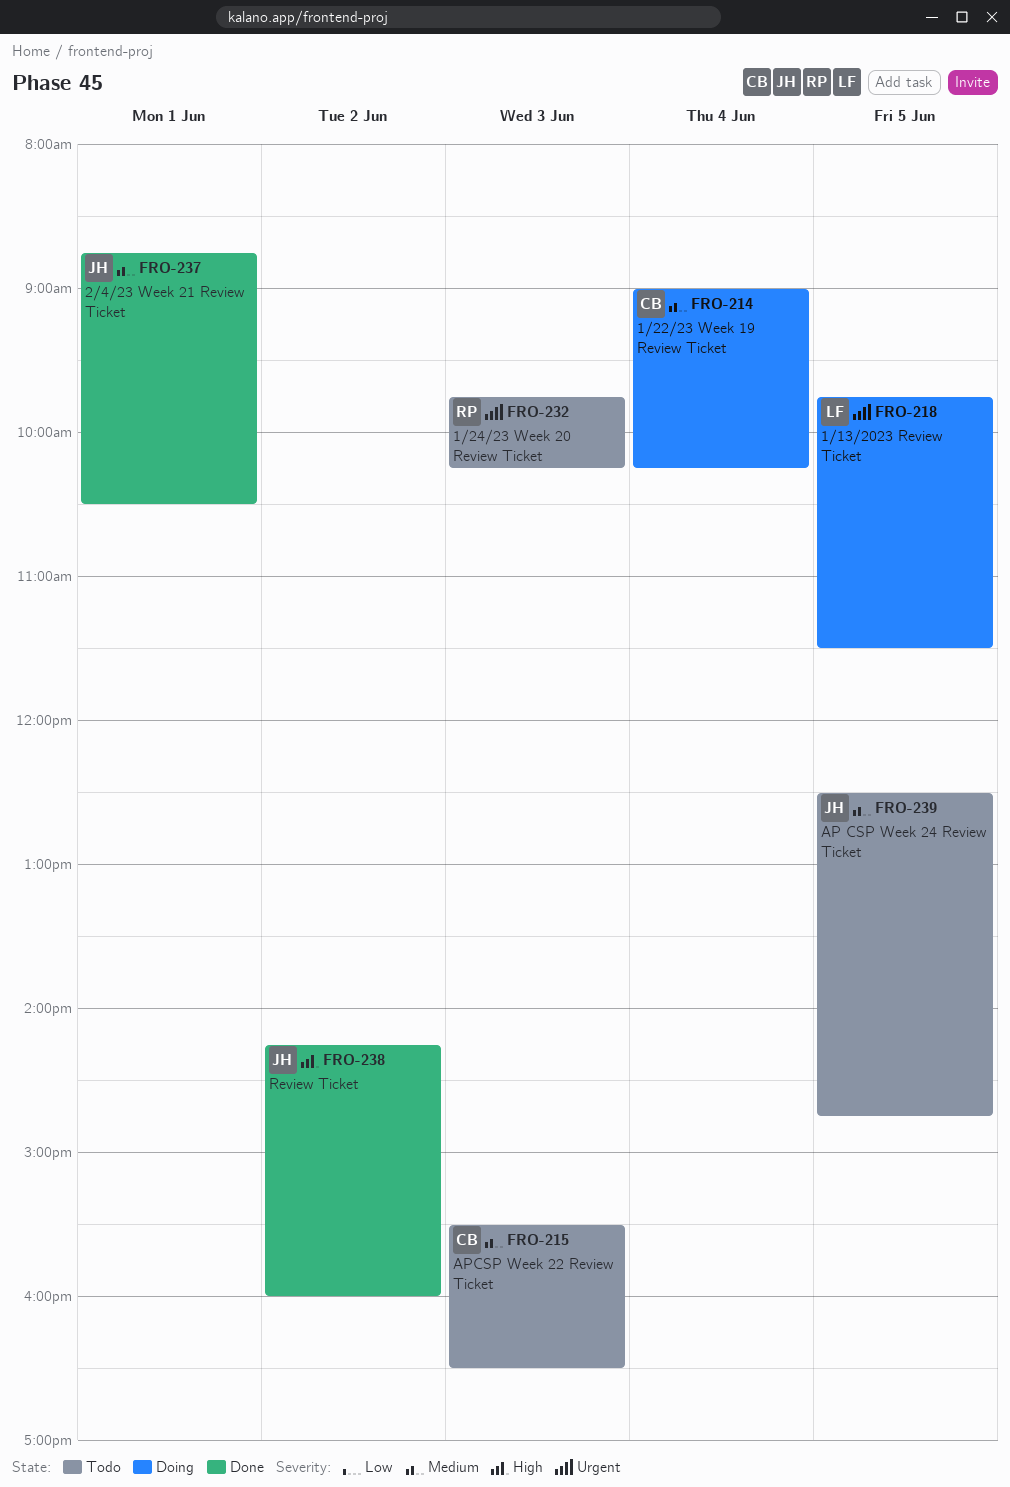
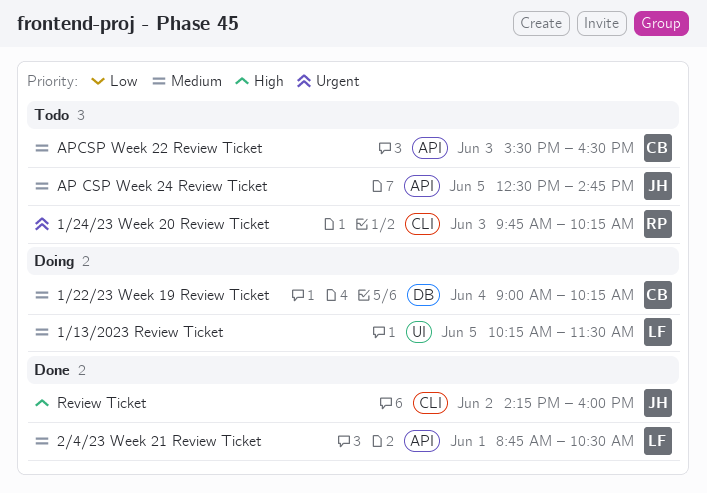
1/13/2023 Review Ticket, priority: Urgent -> Medium
1/13/2023 Review Ticket, begins: 09:45 -> 10:15
2/4/23 Week 21 Review Ticket, owner: JH -> LF

